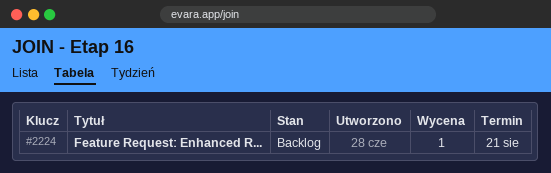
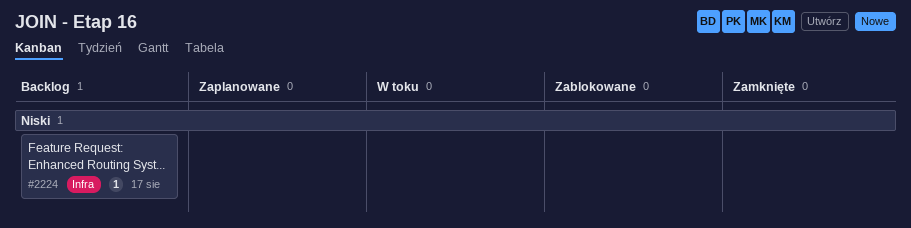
#2224, due: Aug 21 -> Aug 17

